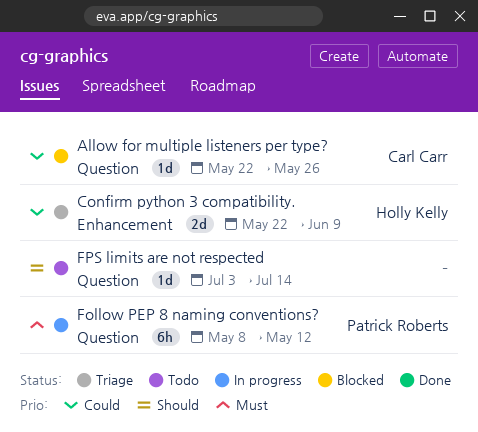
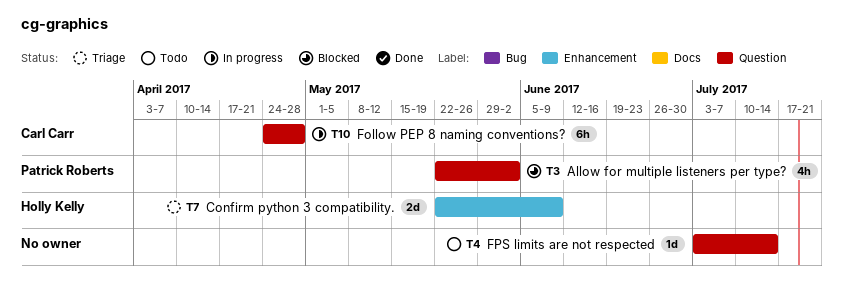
Allow for multiple listeners per type?, owner: Carl Carr -> Patrick Roberts
Allow for multiple listeners per type?, estimate: 1d -> 4h
Allow for multiple listeners per type?, due: May 26 -> Jun 2
Follow PEP 8 naming conventions?, owner: Patrick Roberts -> Carl Carr
Follow PEP 8 naming conventions?, start: May 8 -> Apr 24
Follow PEP 8 naming conventions?, due: May 12 -> Apr 28

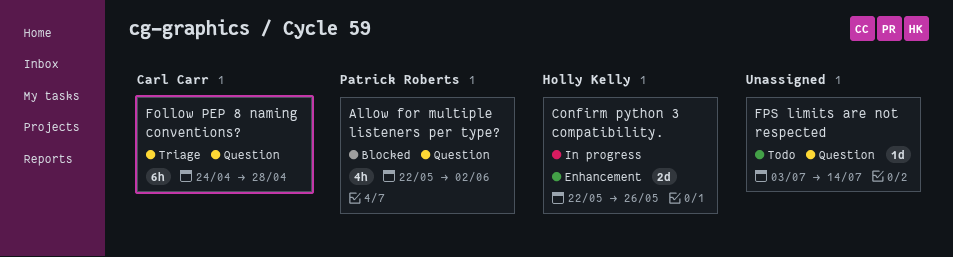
Confirm python 3 compatibility., status: Triage -> In progress
Confirm python 3 compatibility., due: Jun 9 -> May 26
Follow PEP 8 naming conventions?, status: In progress -> Triage

